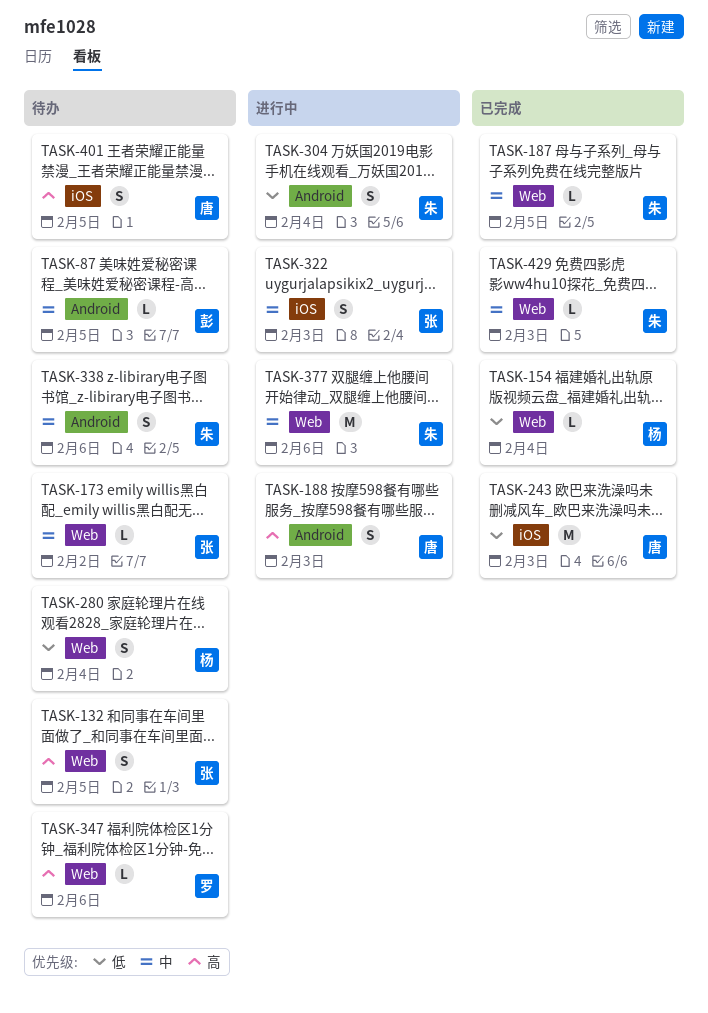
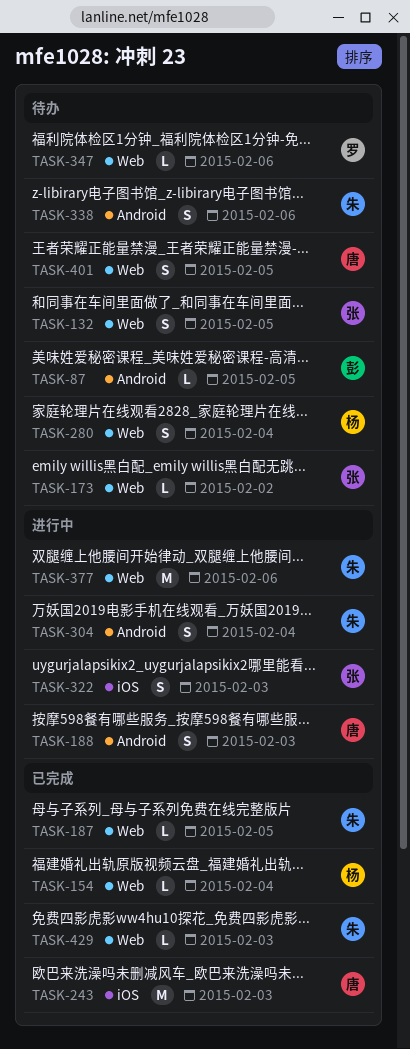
TASK-401, label: iOS -> Web

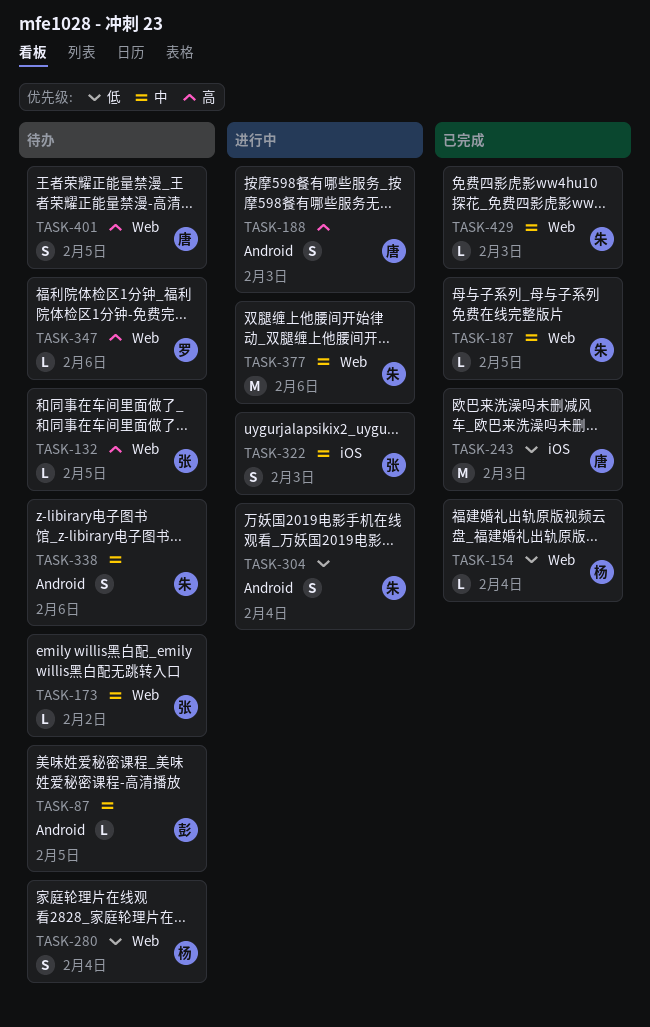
TASK-132, estimate: S -> L

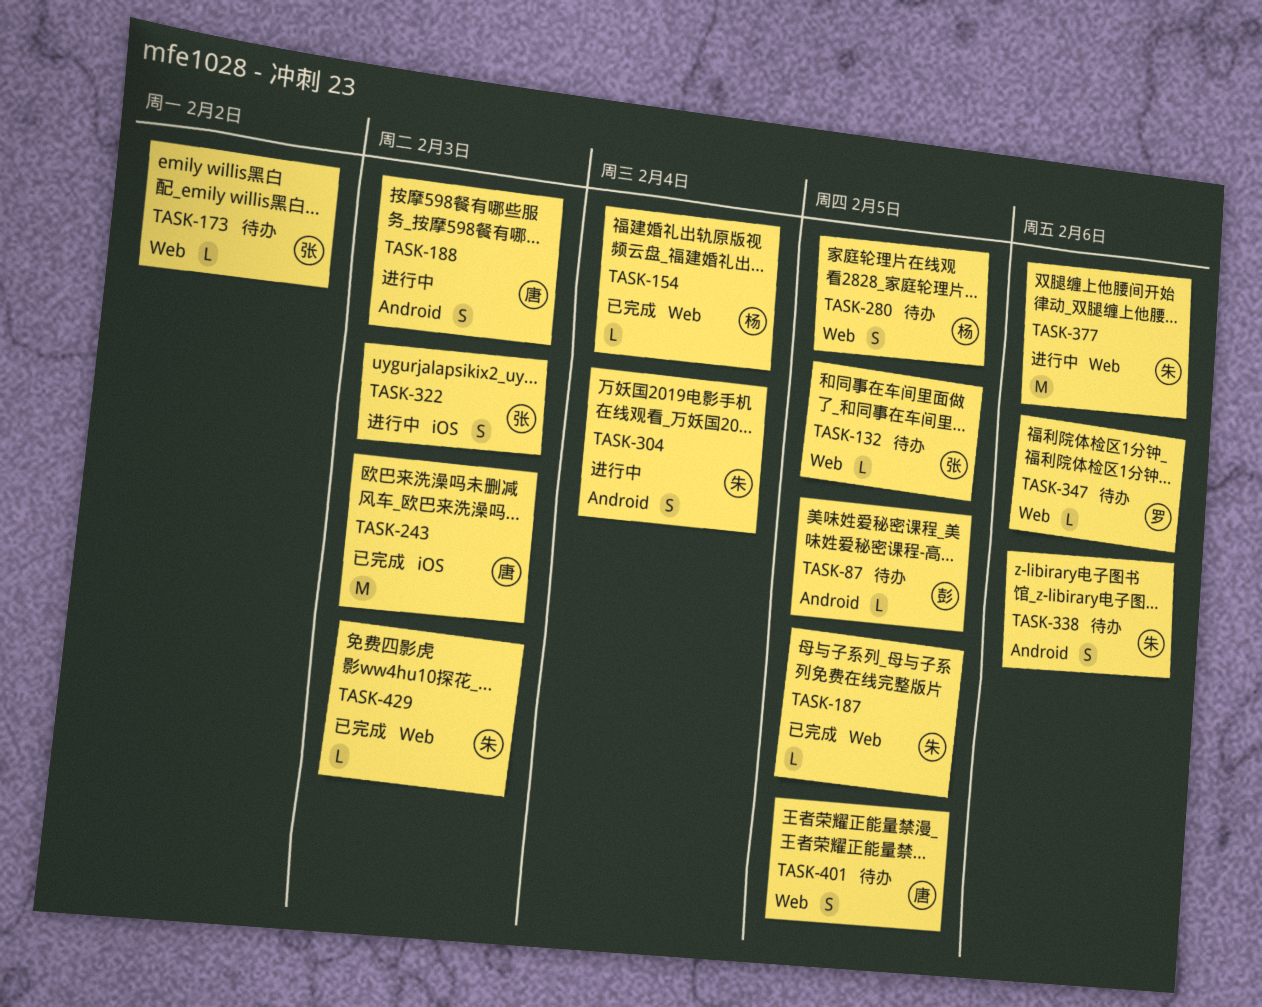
TASK-280, due: Feb 4 -> Feb 5

